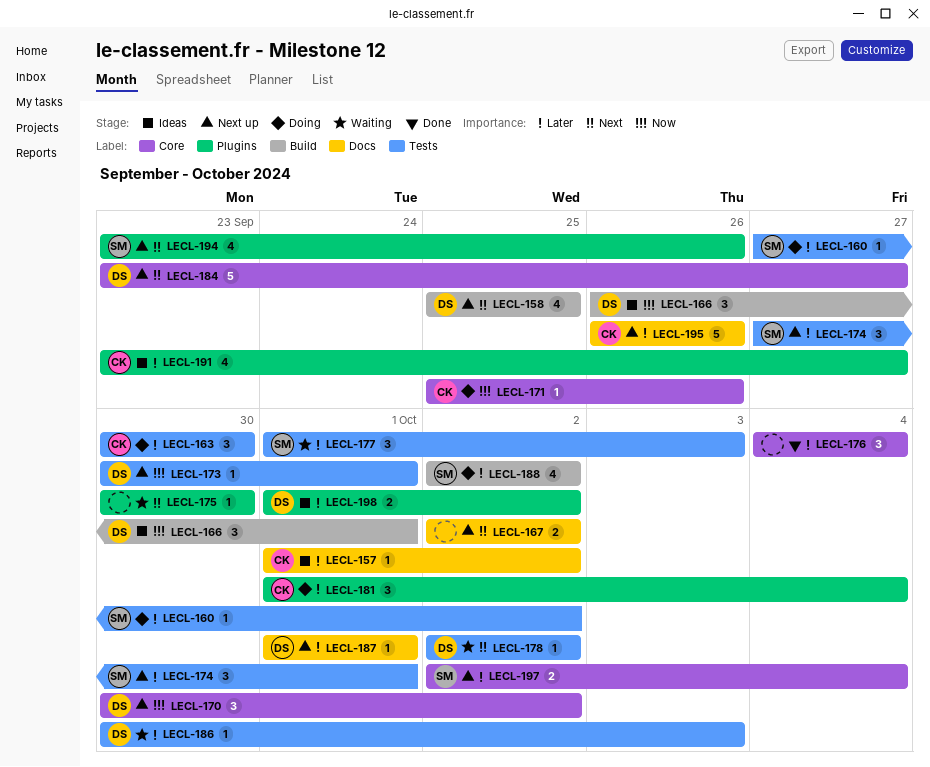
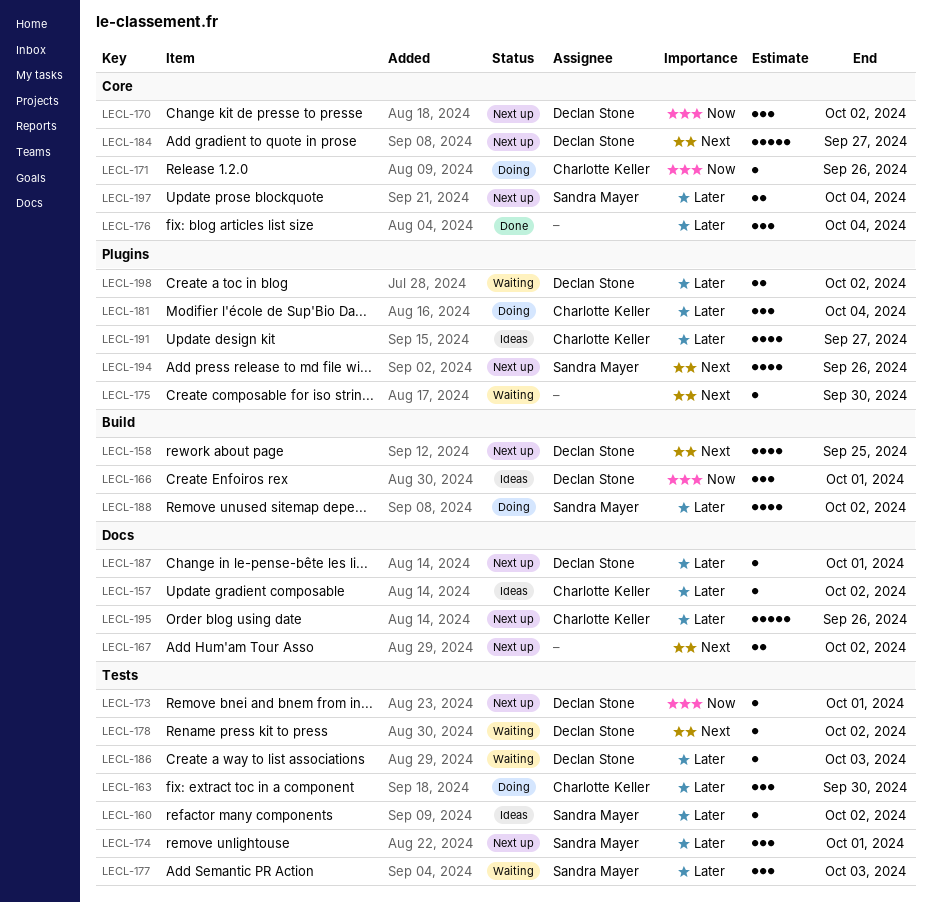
LECL-160, status: Doing -> Ideas
LECL-198, status: Ideas -> Waiting

